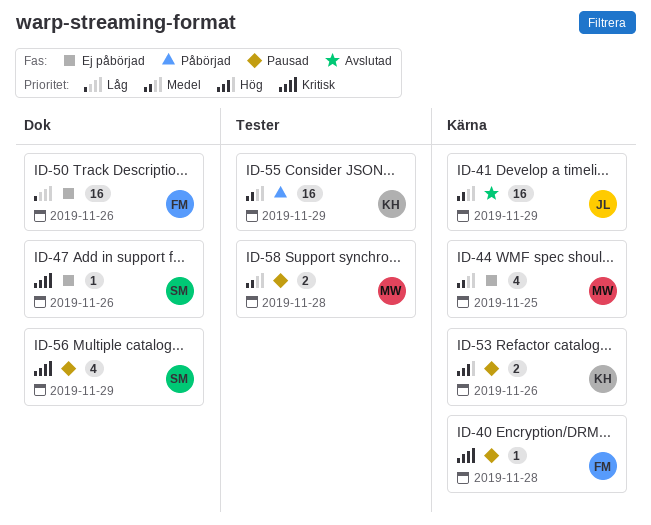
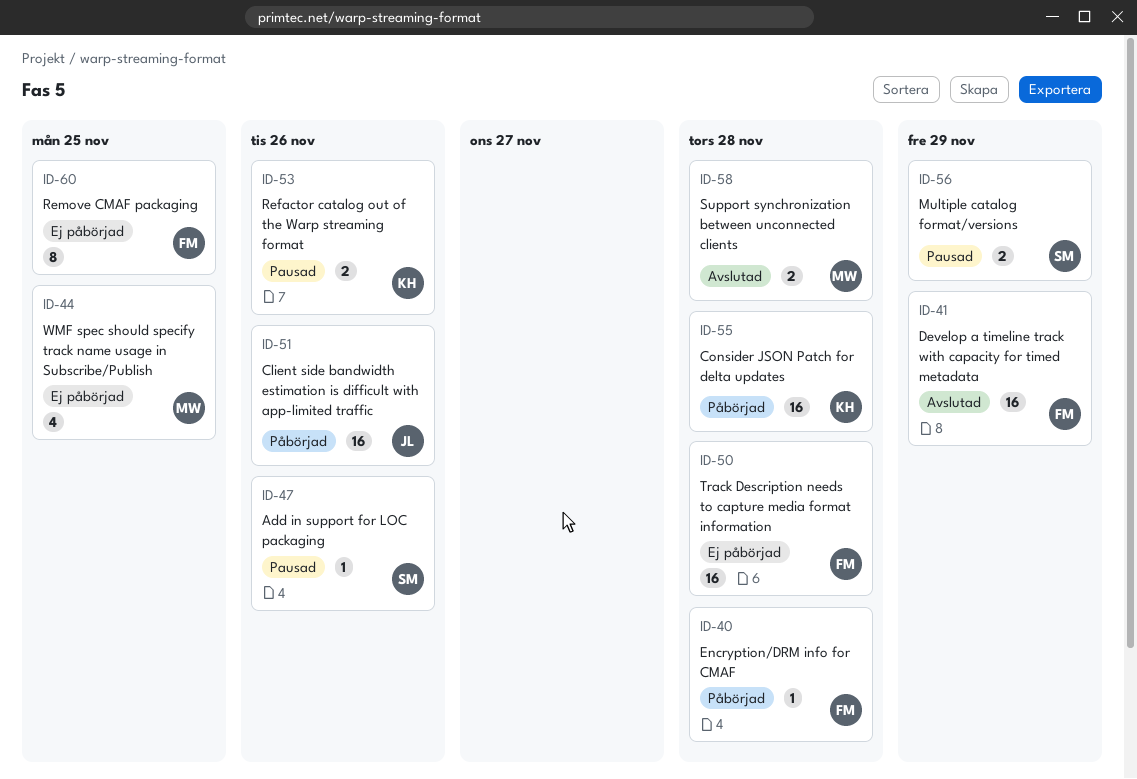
ID-40, status: Pausad -> Påbörjad
ID-41, owner: JL -> FM
ID-47, status: Ej påbörjad -> Pausad
ID-50, due: Nov 26 -> Nov 28
ID-51: none -> present
ID-55, due: Nov 29 -> Nov 28
ID-56, estimate: 4 -> 2
ID-58, status: Pausad -> Avslutad
ID-60: none -> present

